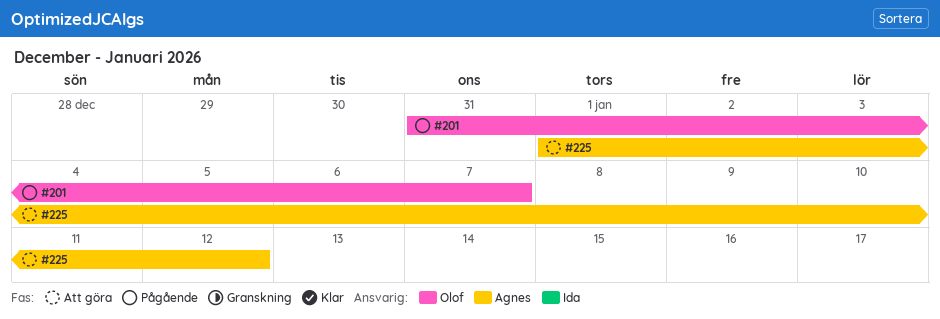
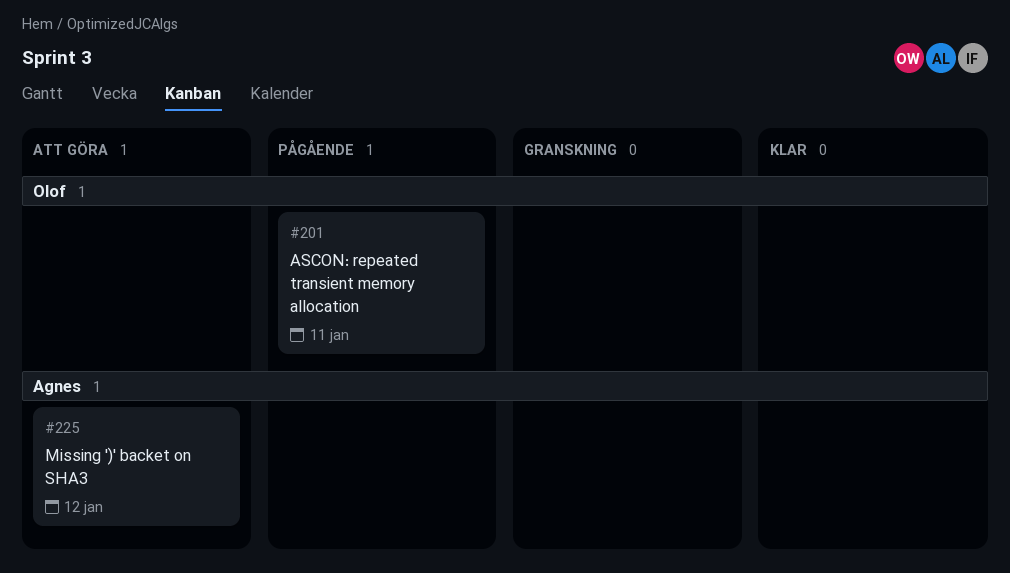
#201, due: Jan 7 -> Jan 11

